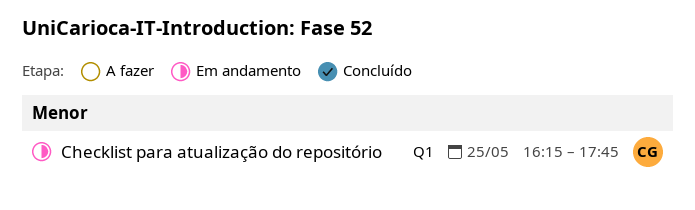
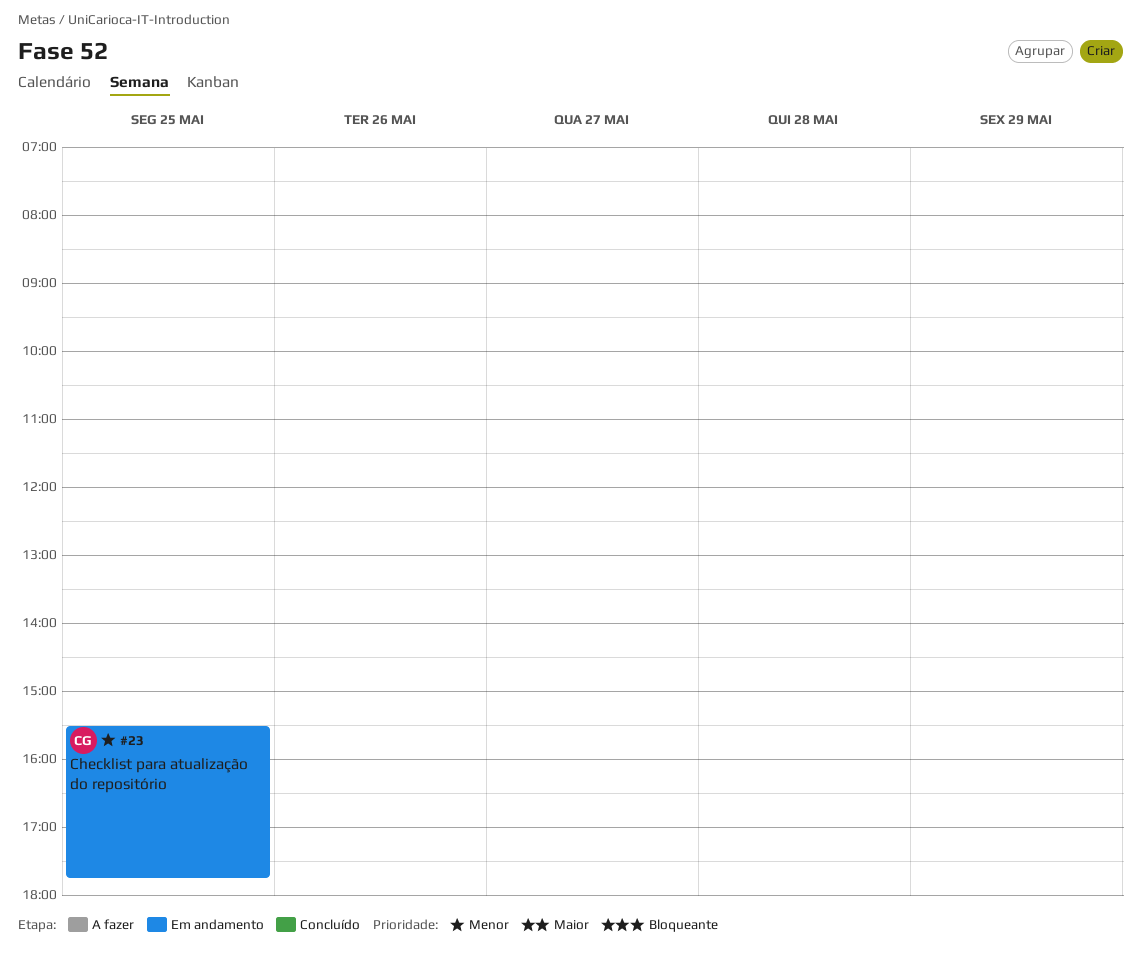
Checklist para atualização do repositório, begins: 16:15 -> 15:30

